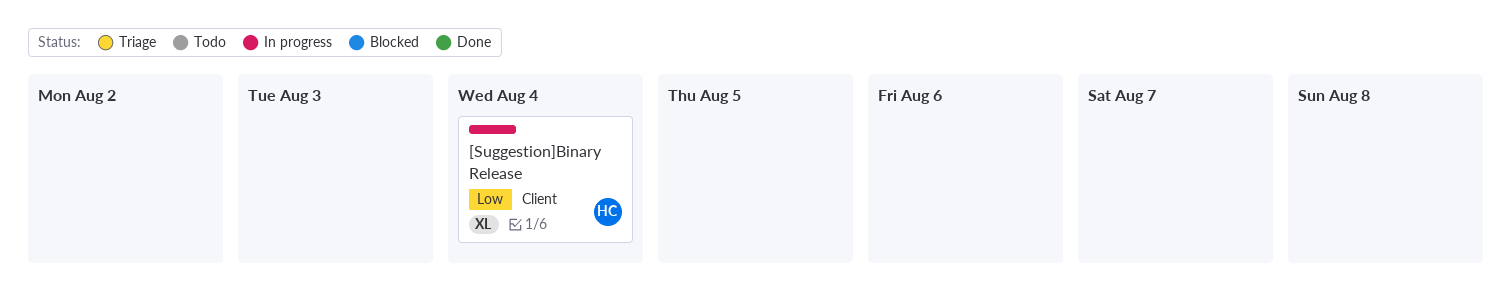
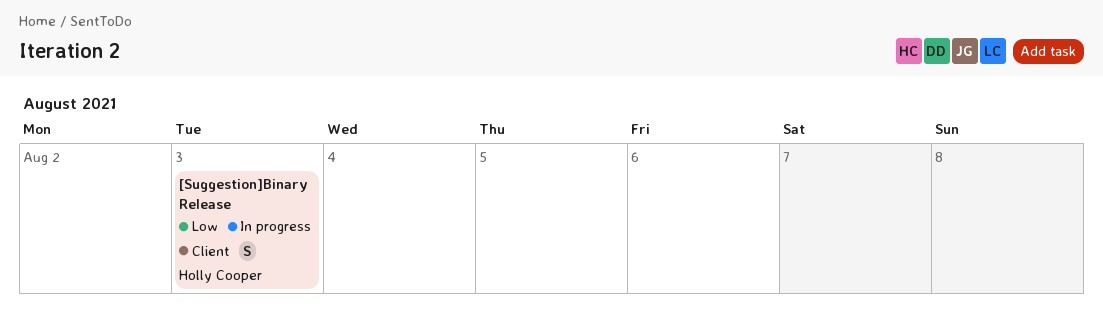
[Suggestion]Binary Release, estimate: XL -> S
[Suggestion]Binary Release, due: Aug 4 -> Aug 3

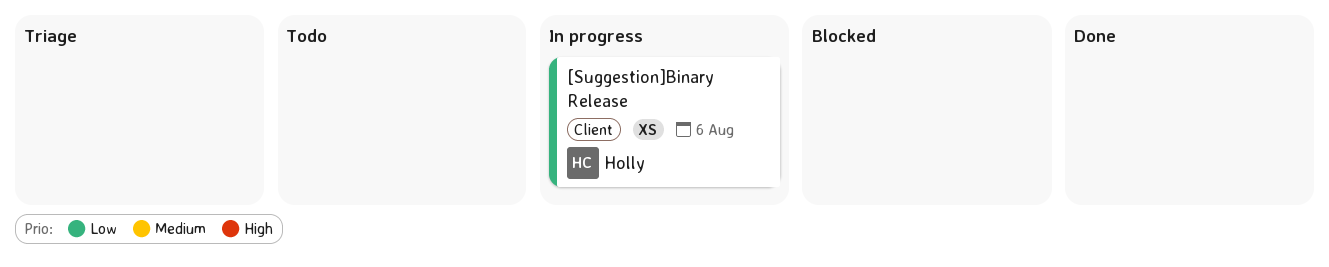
[Suggestion]Binary Release, estimate: S -> XS
[Suggestion]Binary Release, due: Aug 3 -> Aug 6

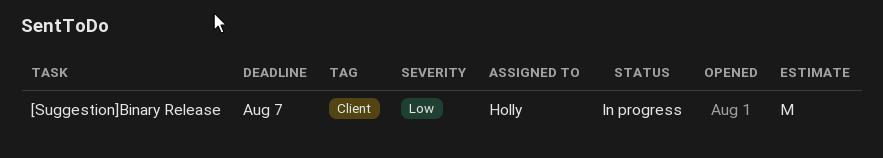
[Suggestion]Binary Release, estimate: XS -> M
[Suggestion]Binary Release, due: Aug 6 -> Aug 7

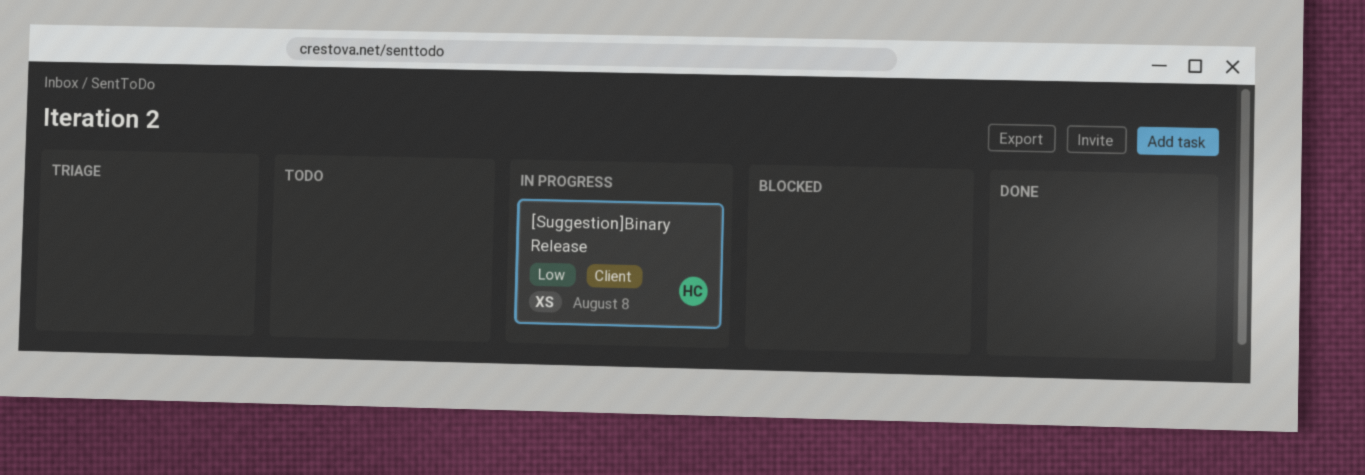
[Suggestion]Binary Release, estimate: M -> XS
[Suggestion]Binary Release, due: Aug 7 -> Aug 8

